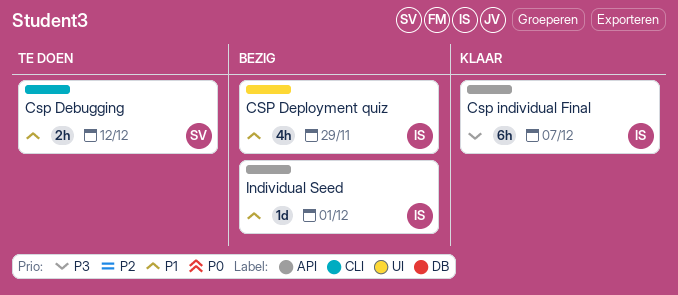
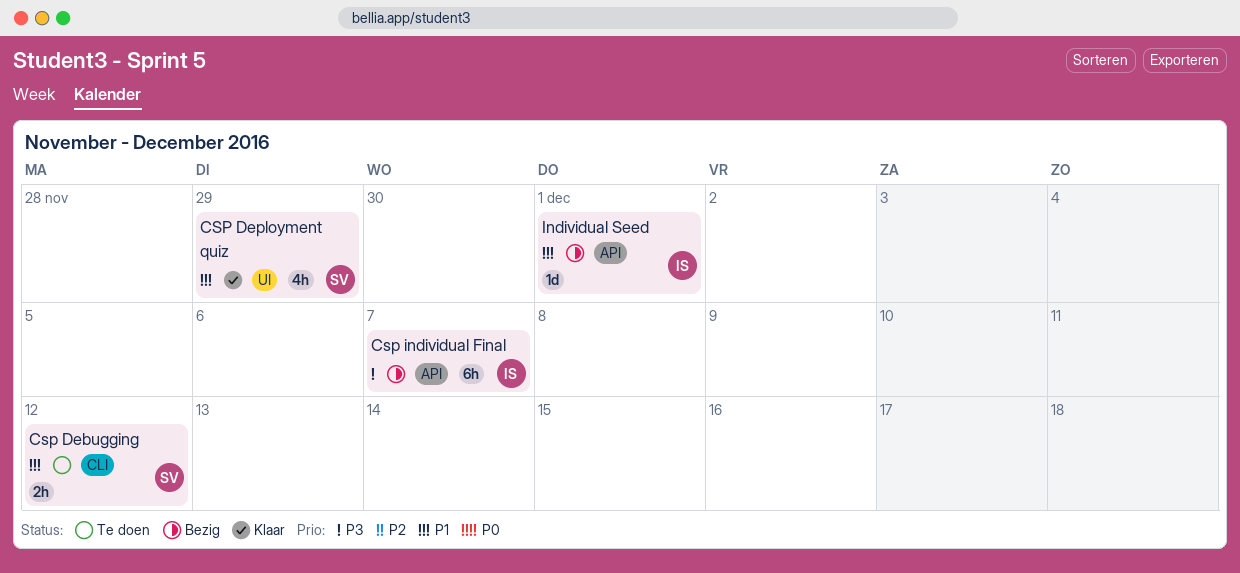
CSP Deployment quiz, status: Bezig -> Klaar
CSP Deployment quiz, owner: IS -> SV
Csp individual Final, status: Klaar -> Bezig

